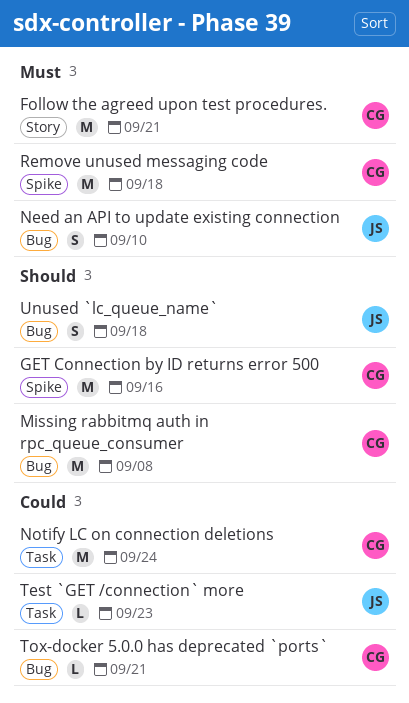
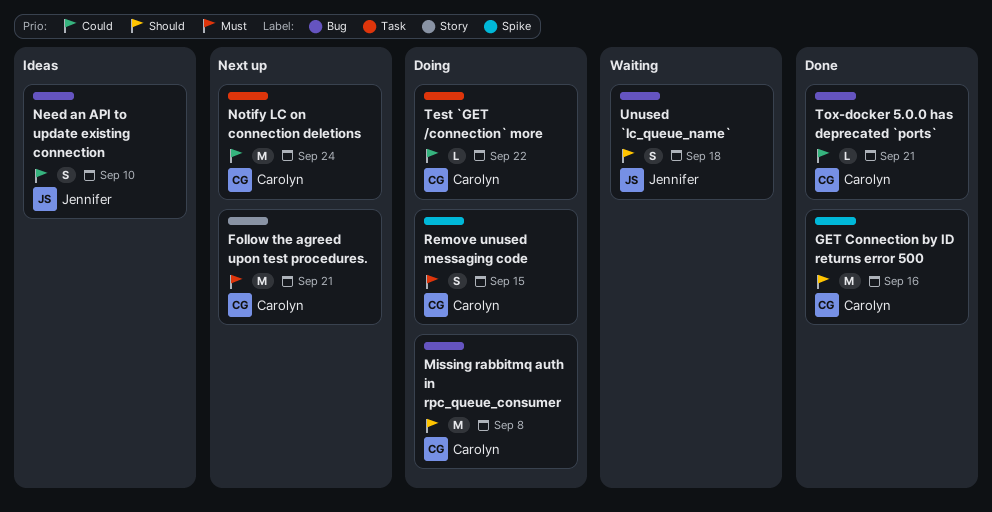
Need an API to update existing connection, priority: Must -> Could
Remove unused messaging code, estimate: M -> S
Remove unused messaging code, due: Sep 18 -> Sep 15
Test `GET /connection` more, owner: Jennifer -> Carolyn
Test `GET /connection` more, due: Sep 23 -> Sep 22

